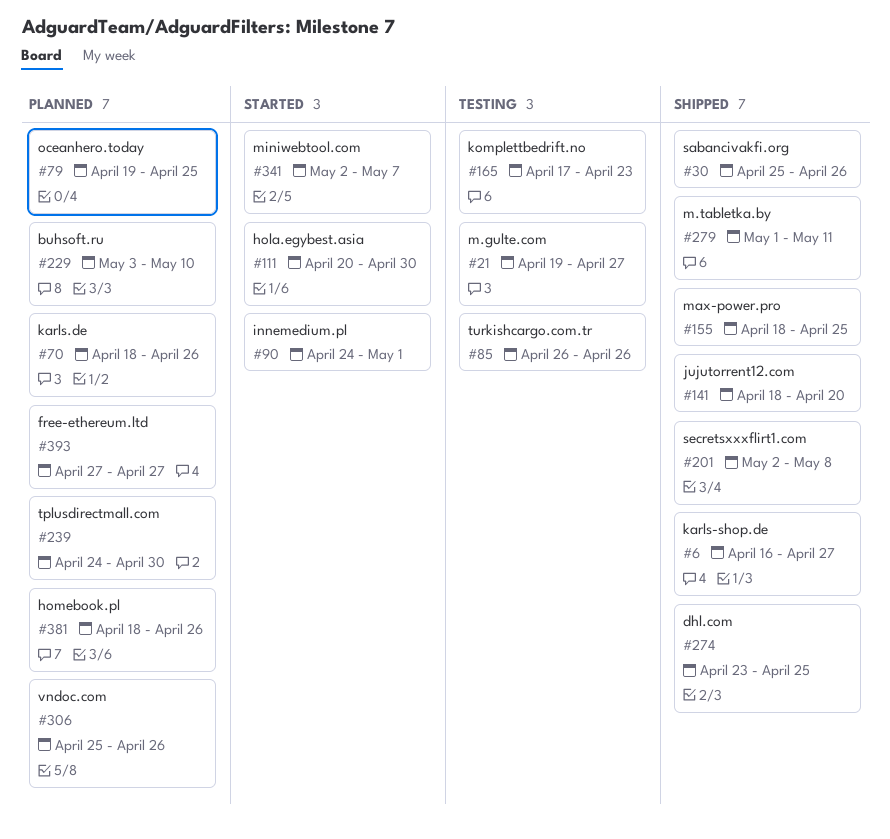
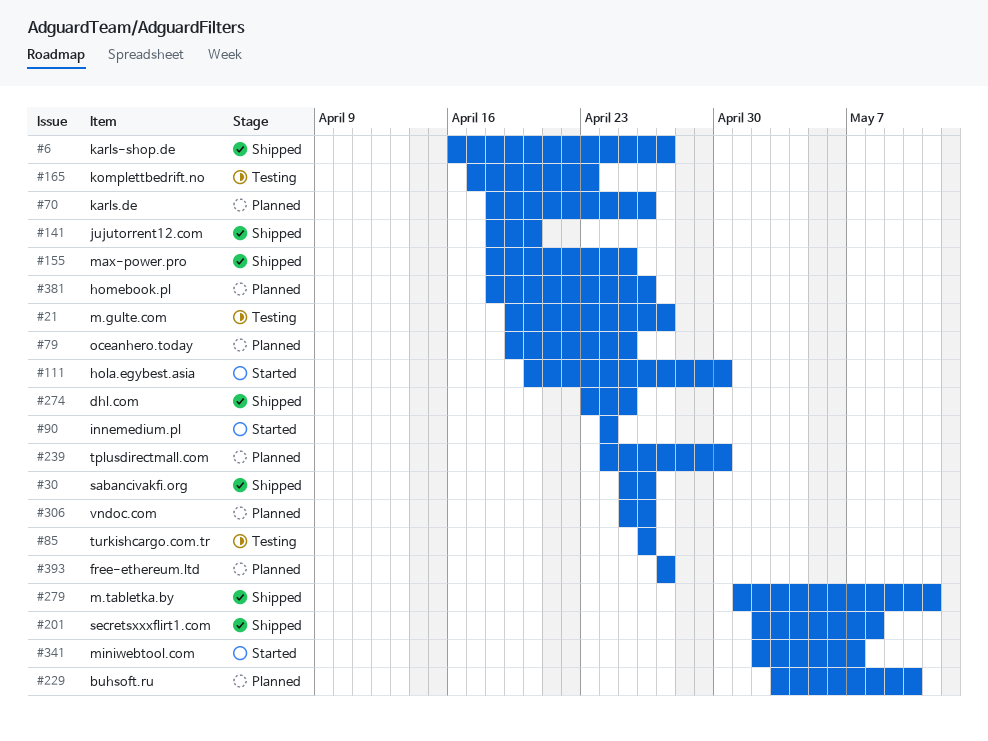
#90, due: May 1 -> Apr 24

